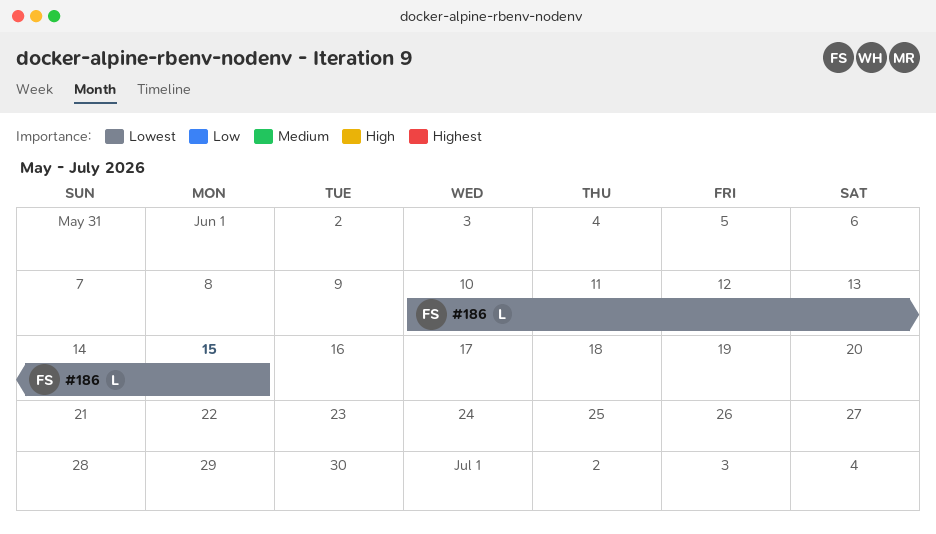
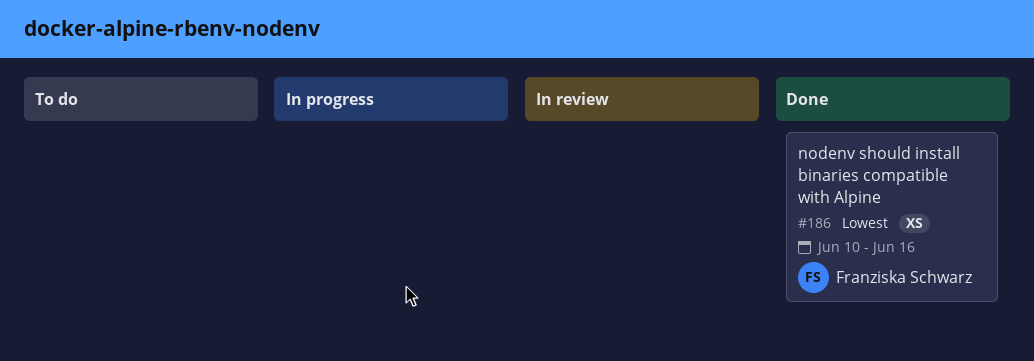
#186, estimate: L -> XS
#186, due: Jun 15 -> Jun 16

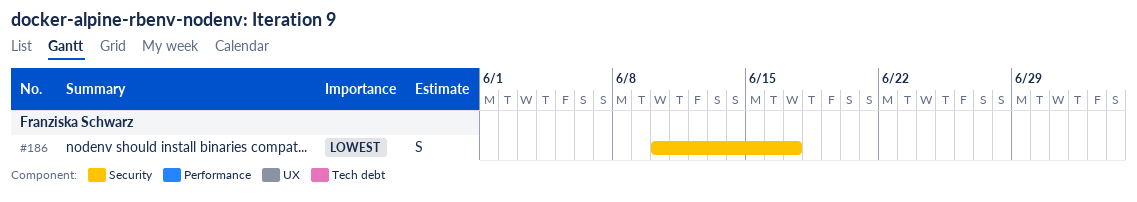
#186, estimate: XS -> S
#186, due: Jun 16 -> Jun 17

